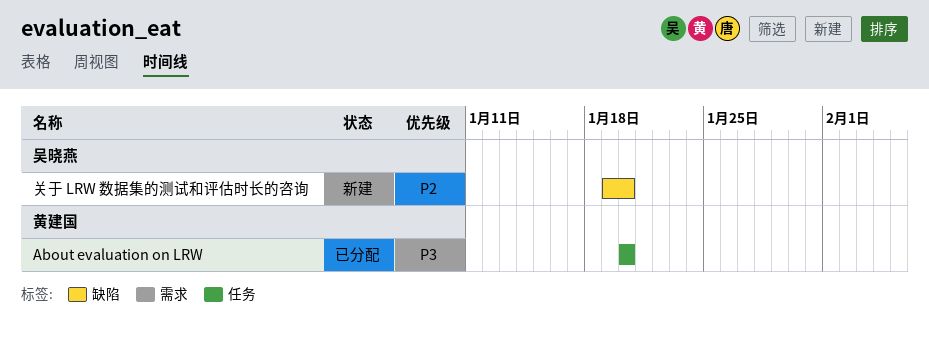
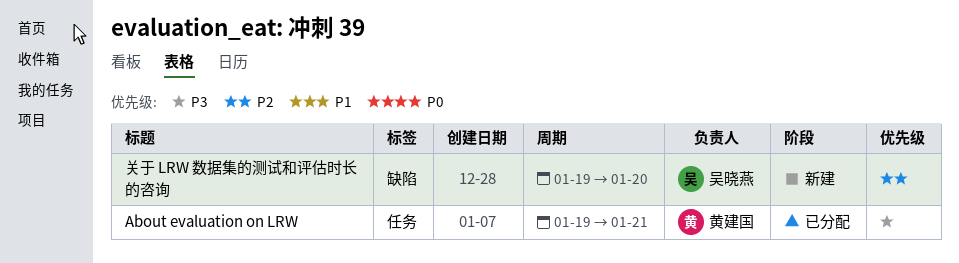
About evaluation on LRW, start: Jan 20 -> Jan 19
About evaluation on LRW, due: Jan 20 -> Jan 21

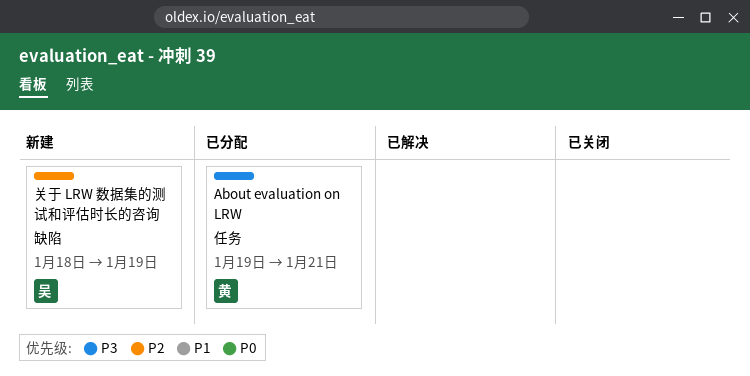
关于 LRW 数据集的测试和评估时长的咨询, start: Jan 19 -> Jan 18
关于 LRW 数据集的测试和评估时长的咨询, due: Jan 20 -> Jan 19

